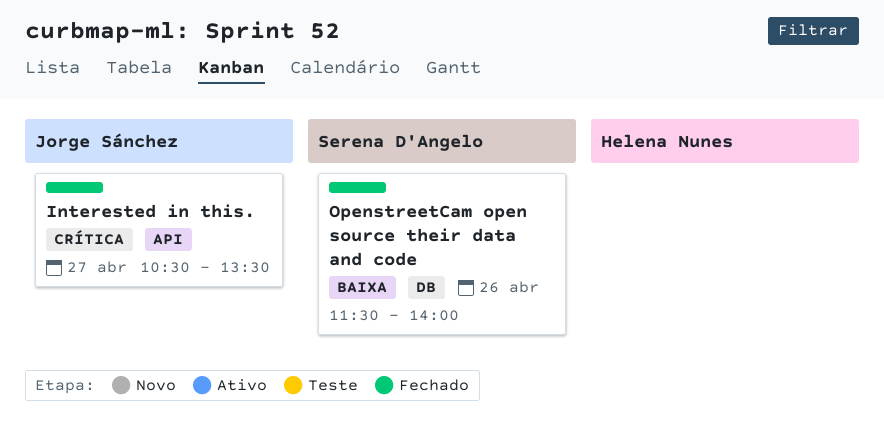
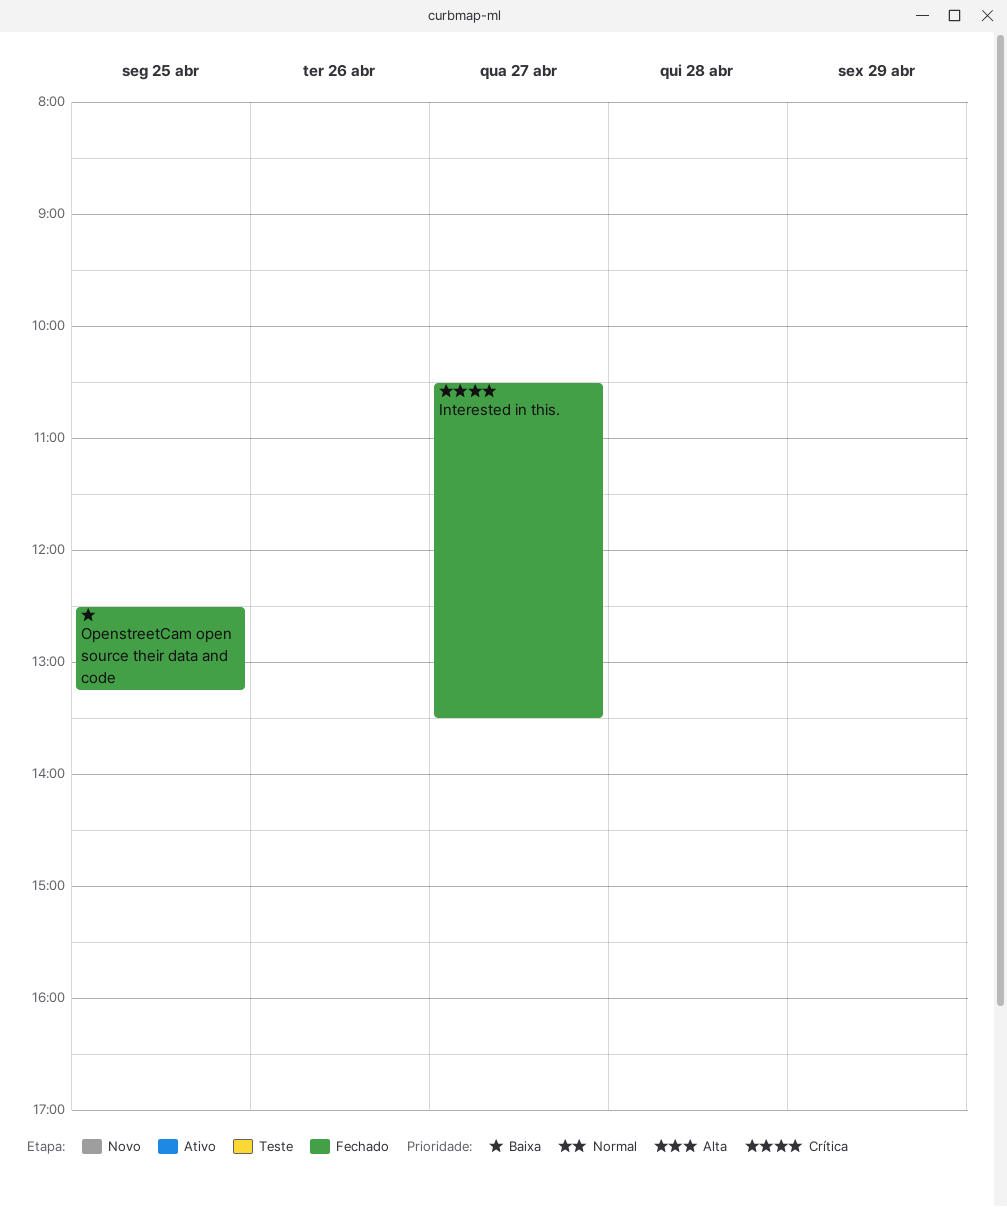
OpenstreetCam open source their data and code, day: Apr 26 -> Apr 25
OpenstreetCam open source their data and code, begins: 11:30 -> 12:30
OpenstreetCam open source their data and code, ends: 14:00 -> 13:15

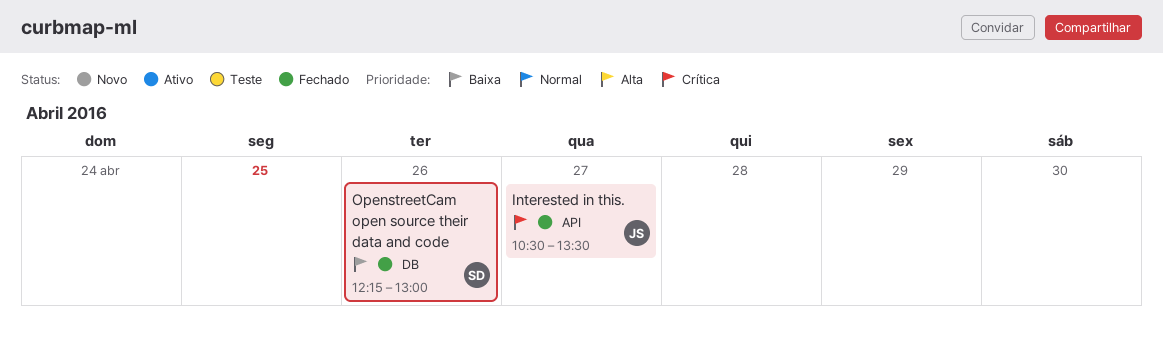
OpenstreetCam open source their data and code, day: Apr 25 -> Apr 26
OpenstreetCam open source their data and code, begins: 12:30 -> 12:15
OpenstreetCam open source their data and code, ends: 13:15 -> 13:00

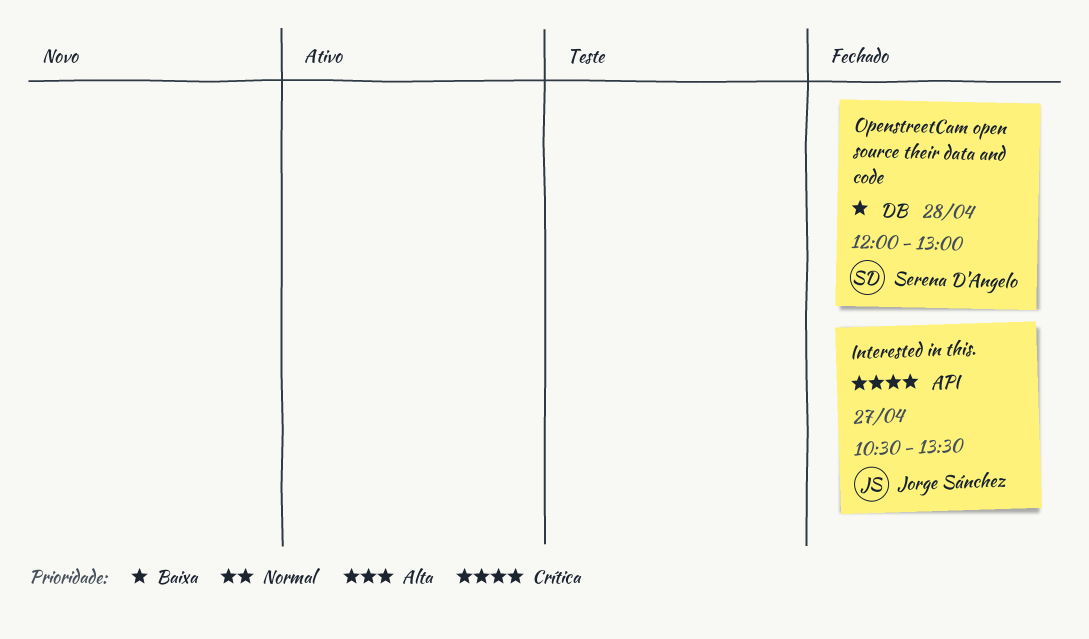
OpenstreetCam open source their data and code, day: Apr 26 -> Apr 28
OpenstreetCam open source their data and code, begins: 12:15 -> 12:00

